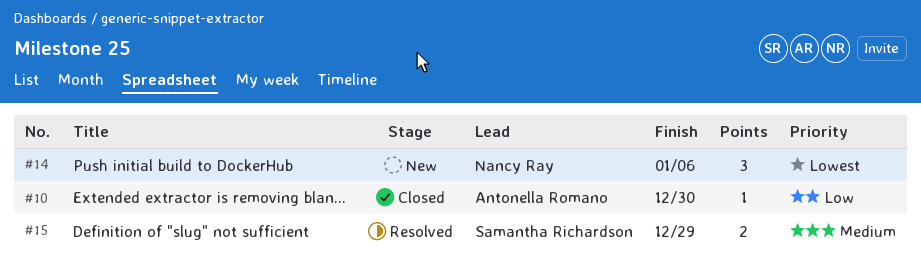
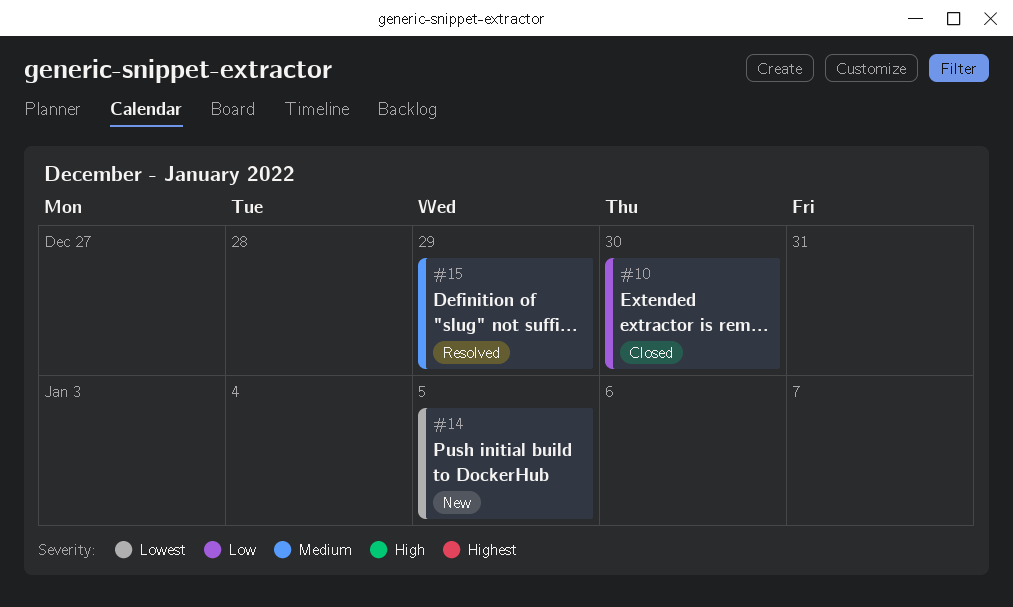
#14, due: Jan 6 -> Jan 5

